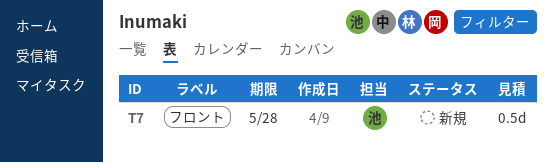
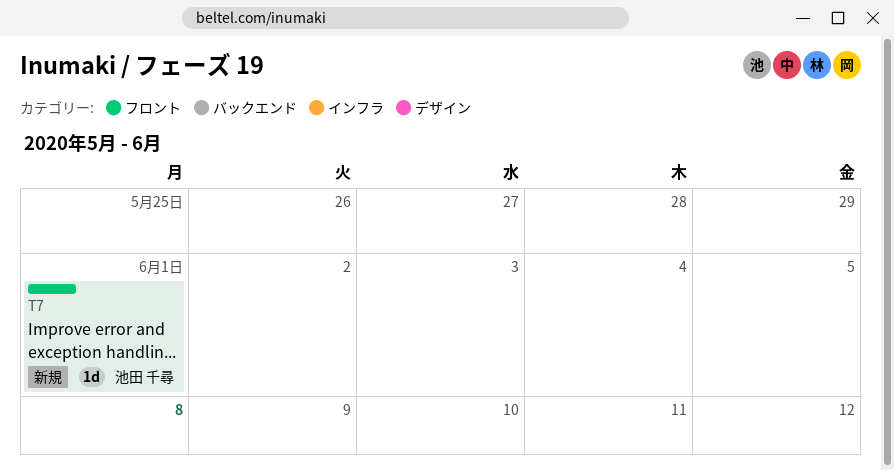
T7, estimate: 0.5d -> 1d
T7, due: May 28 -> Jun 1

